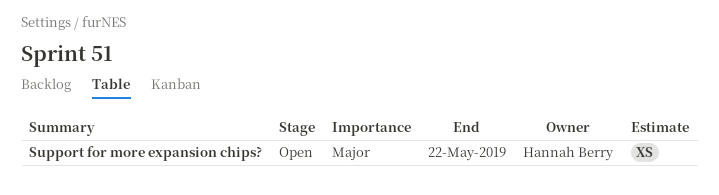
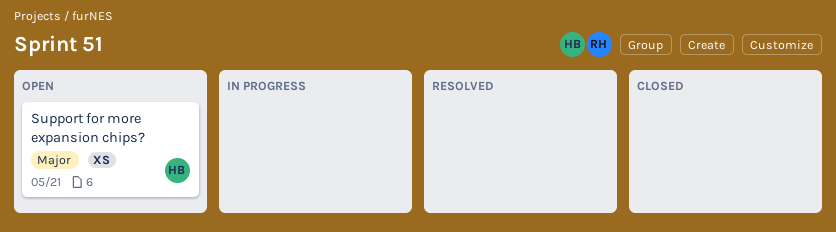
Support for more expansion chips?, due: May 22 -> May 21

